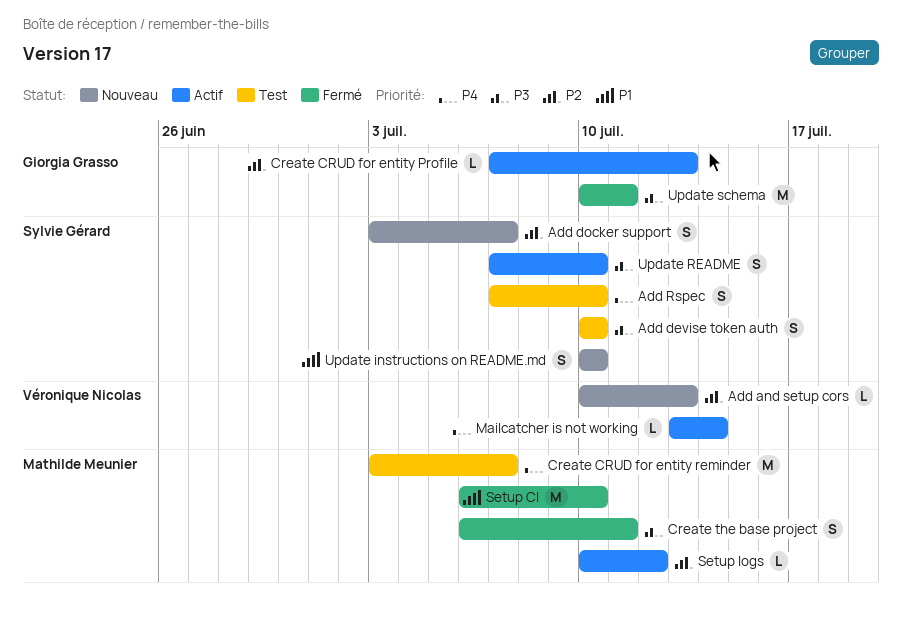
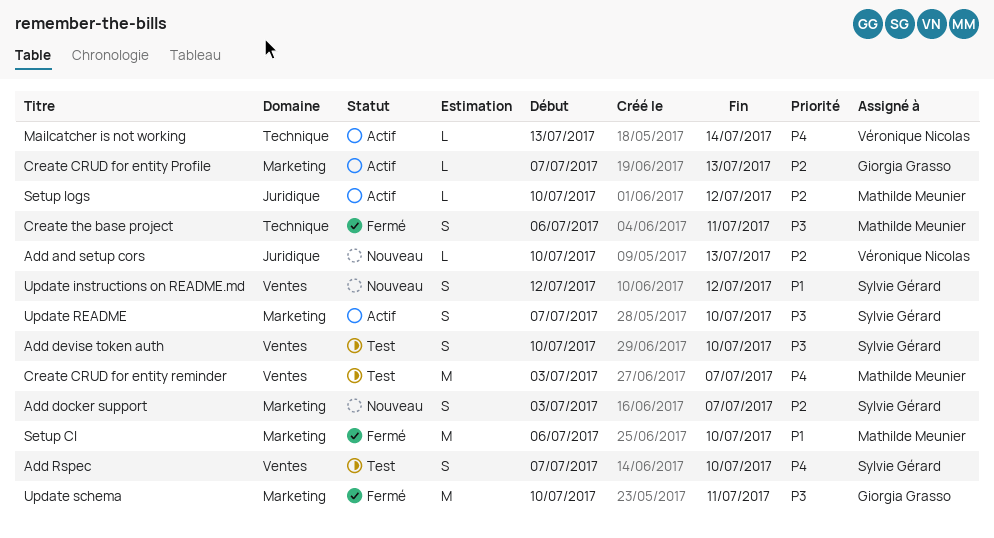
Update instructions on README.md, start: Jul 10 -> Jul 12
Update instructions on README.md, due: Jul 10 -> Jul 12

